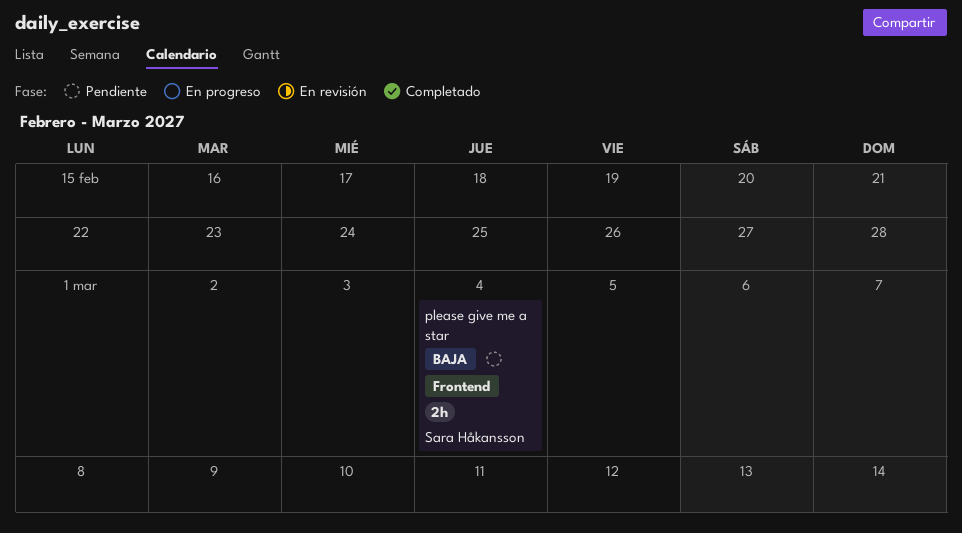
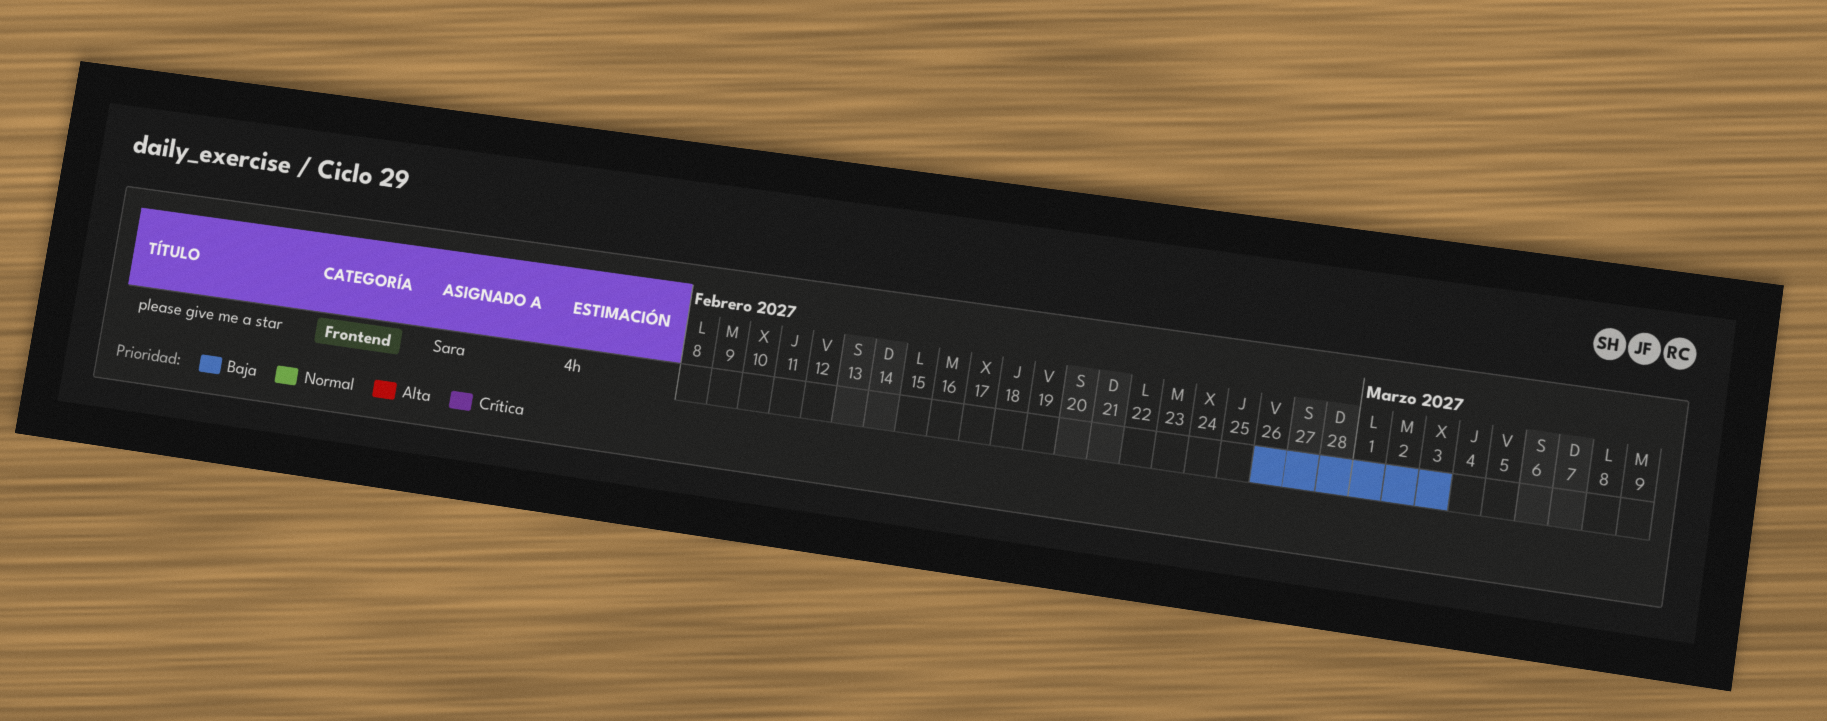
please give me a star, estimate: 2h -> 4h
please give me a star, due: Mar 4 -> Mar 3

